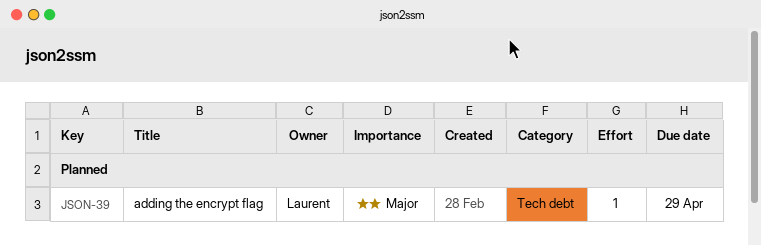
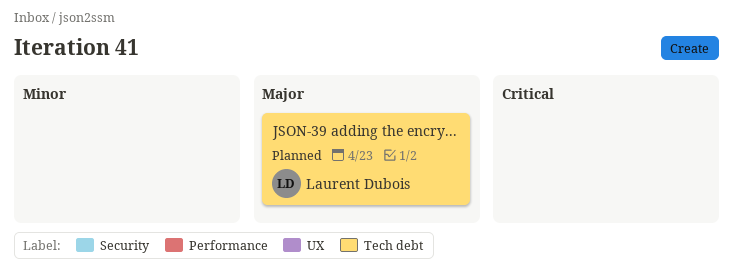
JSON-39, due: Apr 29 -> Apr 23

